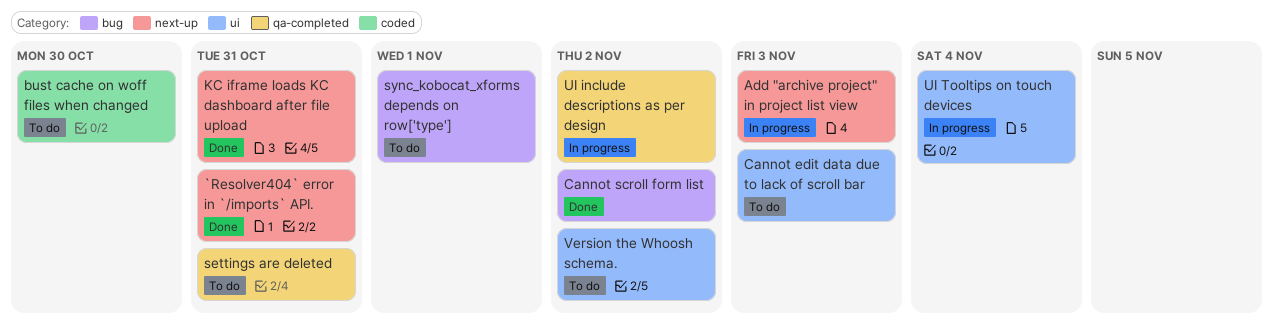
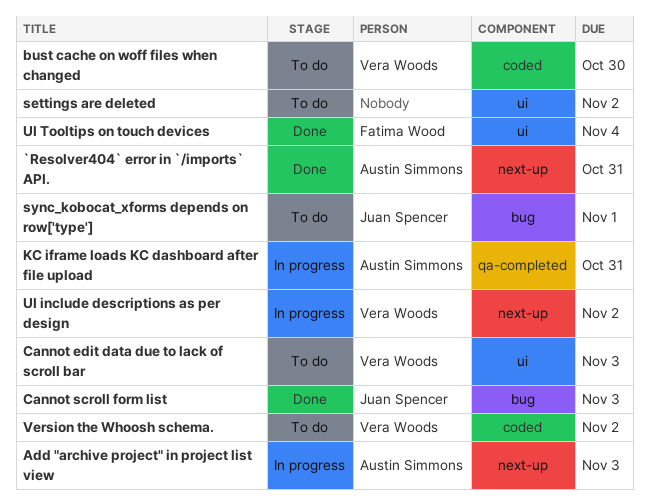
Cannot scroll form list, due: Nov 2 -> Nov 3
KC iframe loads KC dashboard after file upload, status: Done -> In progress
KC iframe loads KC dashboard after file upload, label: next-up -> qa-completed
settings are deleted, label: qa-completed -> ui
settings are deleted, due: Oct 31 -> Nov 2
UI include descriptions as per design, label: qa-completed -> next-up
UI Tooltips on touch devices, status: In progress -> Done
Version the Whoosh schema., label: ui -> coded

